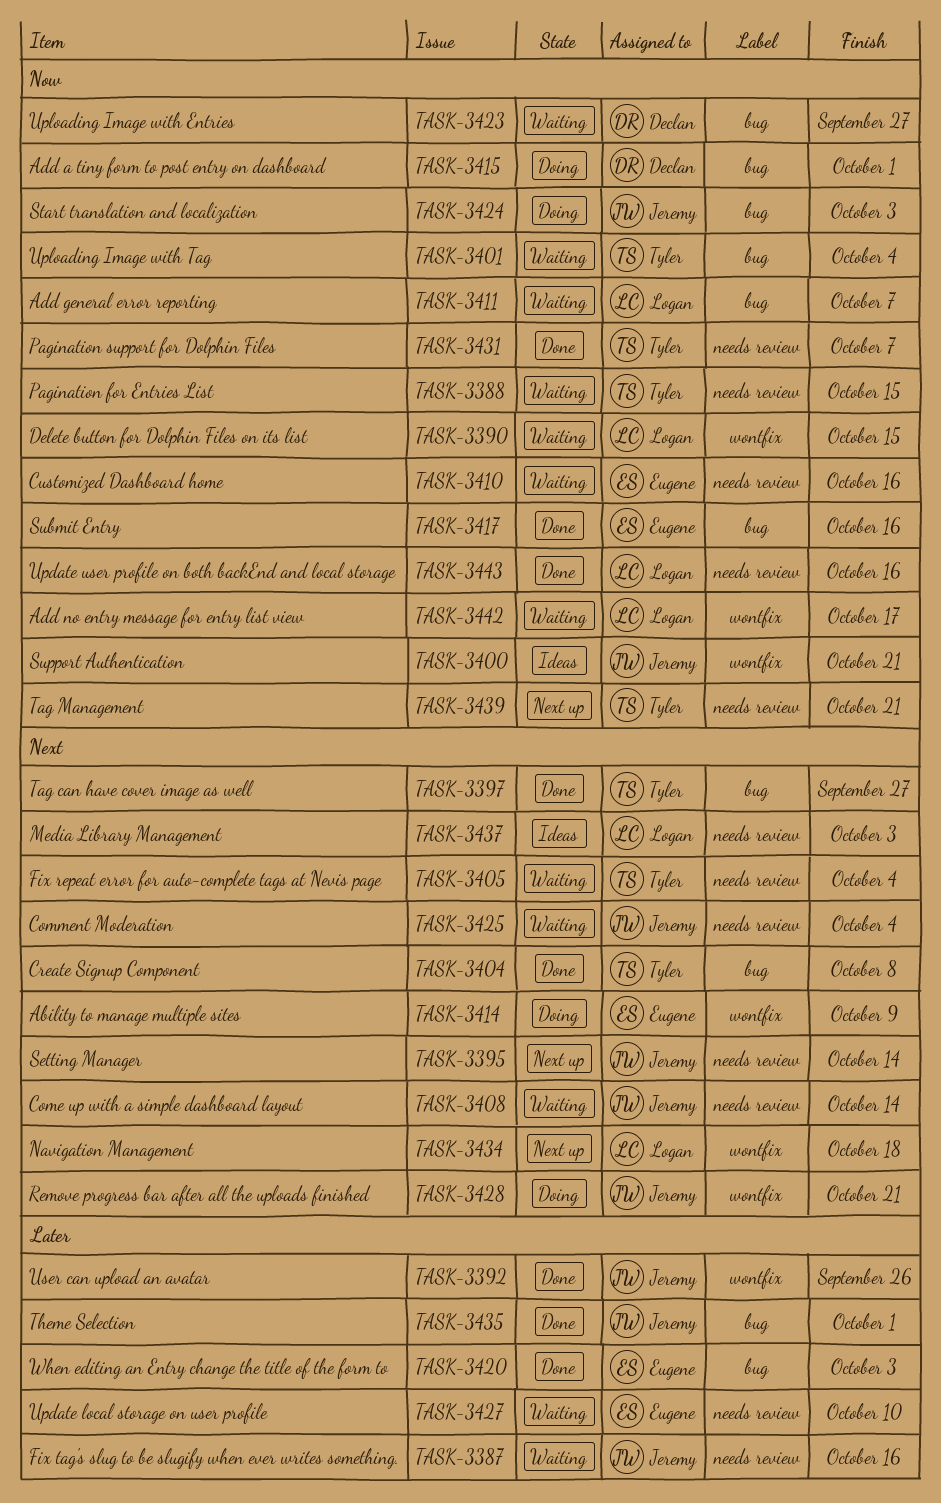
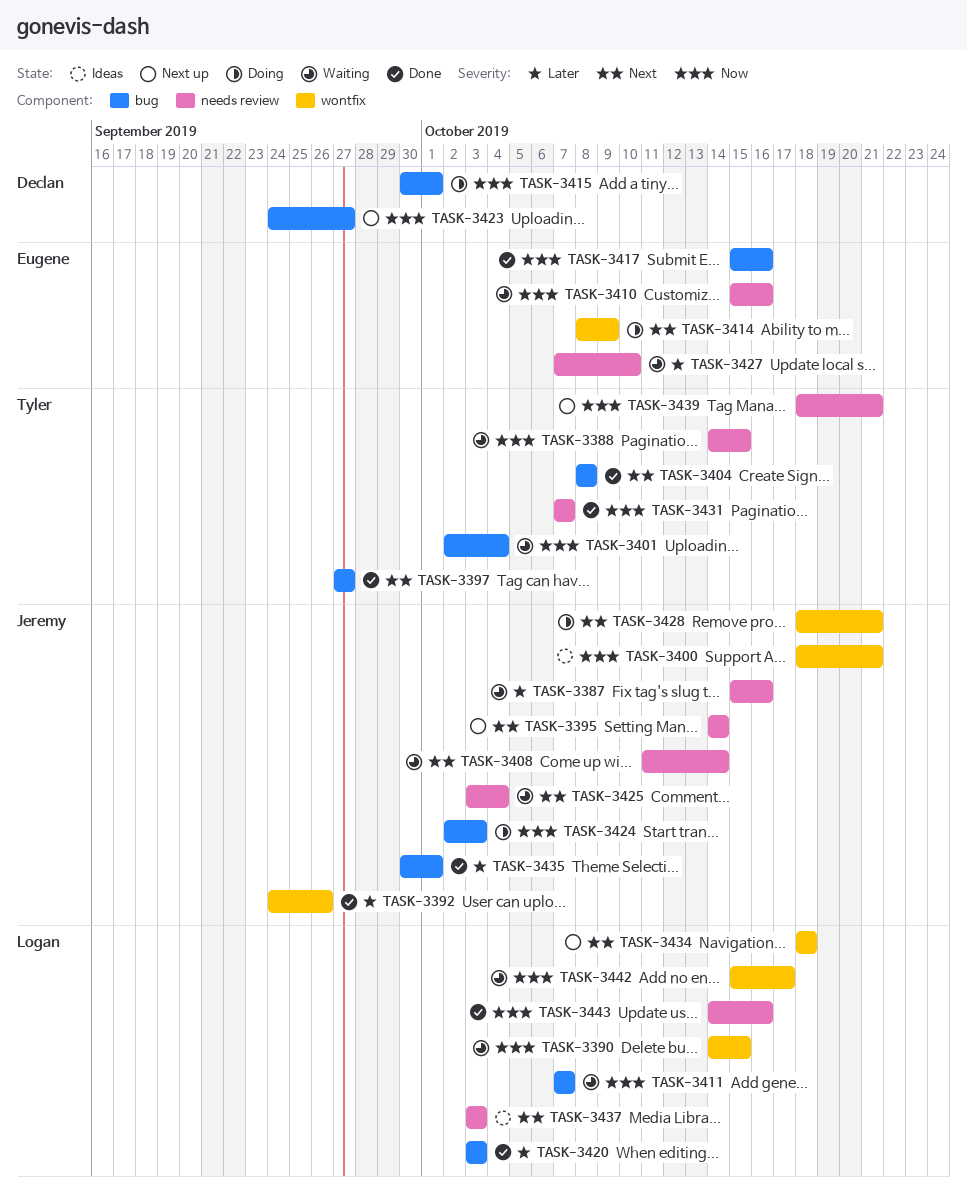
TASK-3405: present -> none
TASK-3420, owner: Eugene -> Logan
TASK-3423, status: Waiting -> Next up

